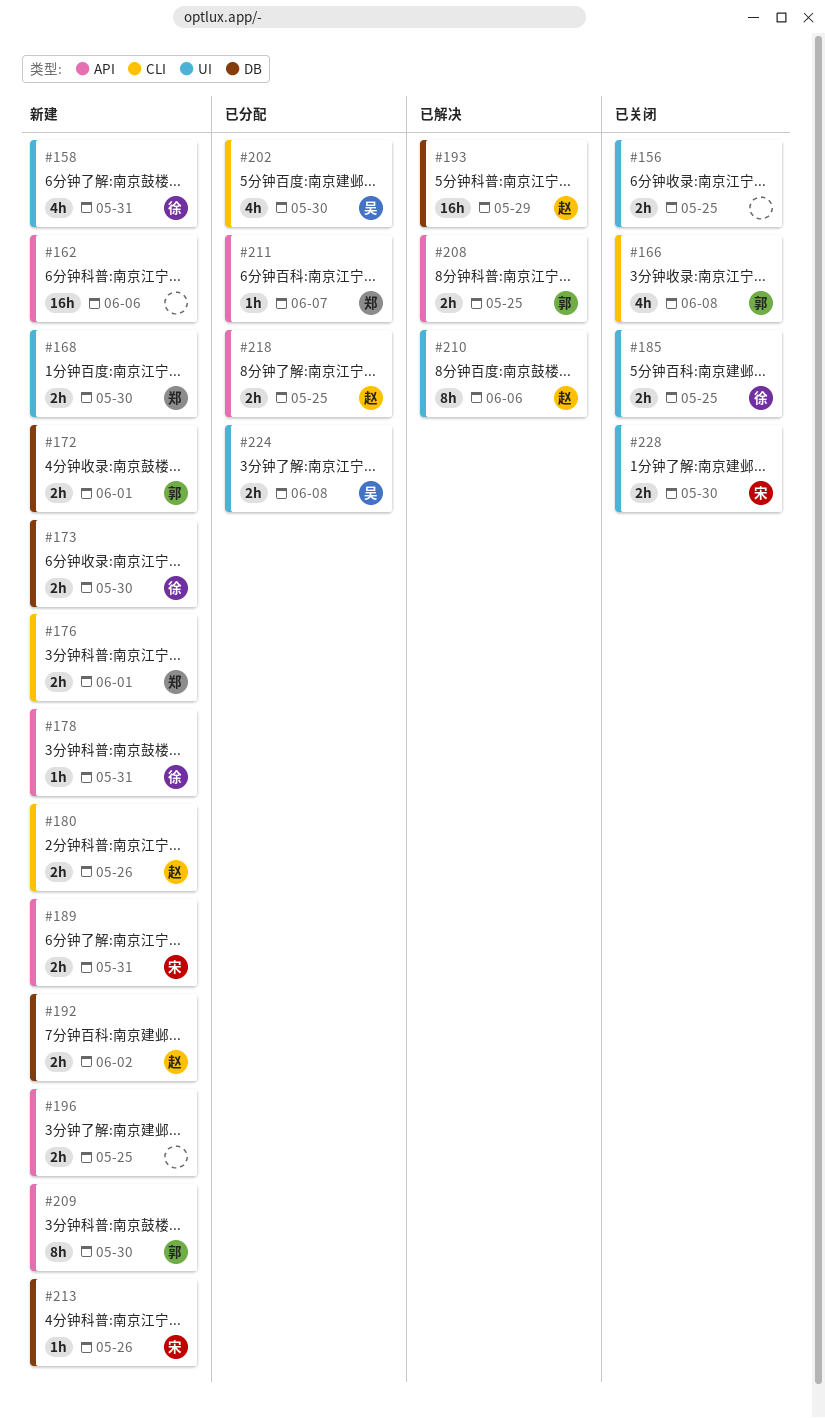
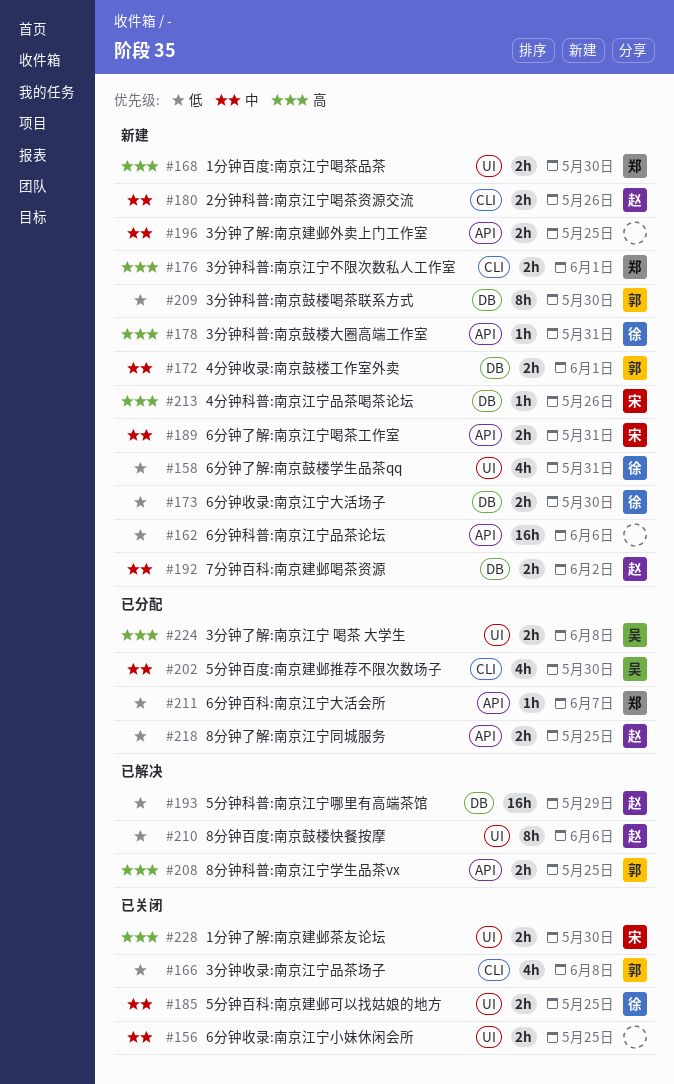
#209, label: API -> DB

